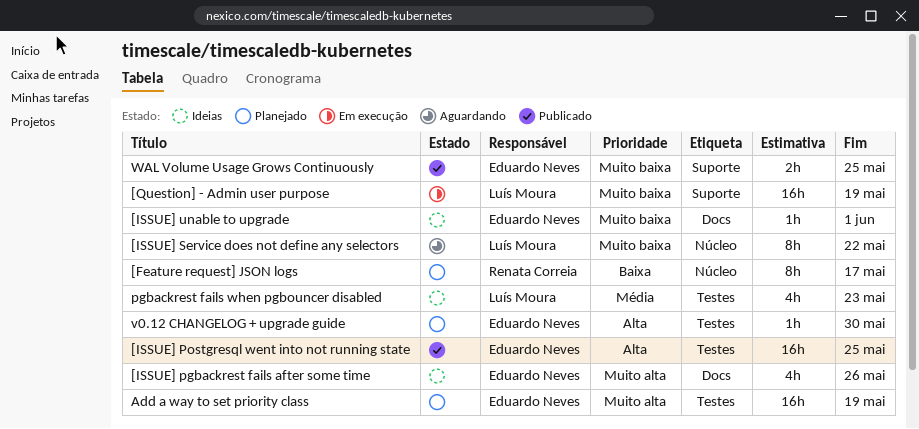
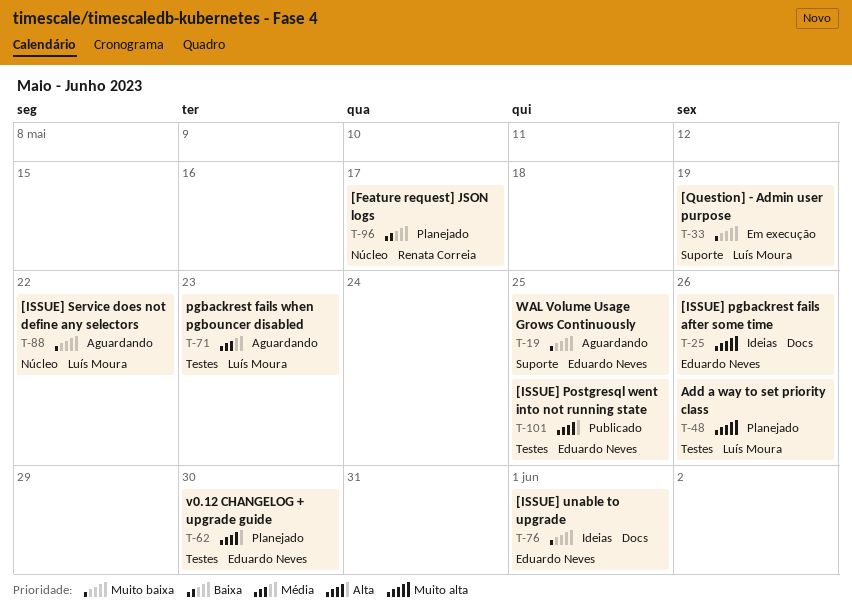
Add a way to set priority class, owner: Eduardo Neves -> Luís Moura
Add a way to set priority class, due: May 19 -> May 26
pgbackrest fails when pgbouncer disabled, status: Ideias -> Aguardando
WAL Volume Usage Grows Continuously, status: Publicado -> Aguardando

